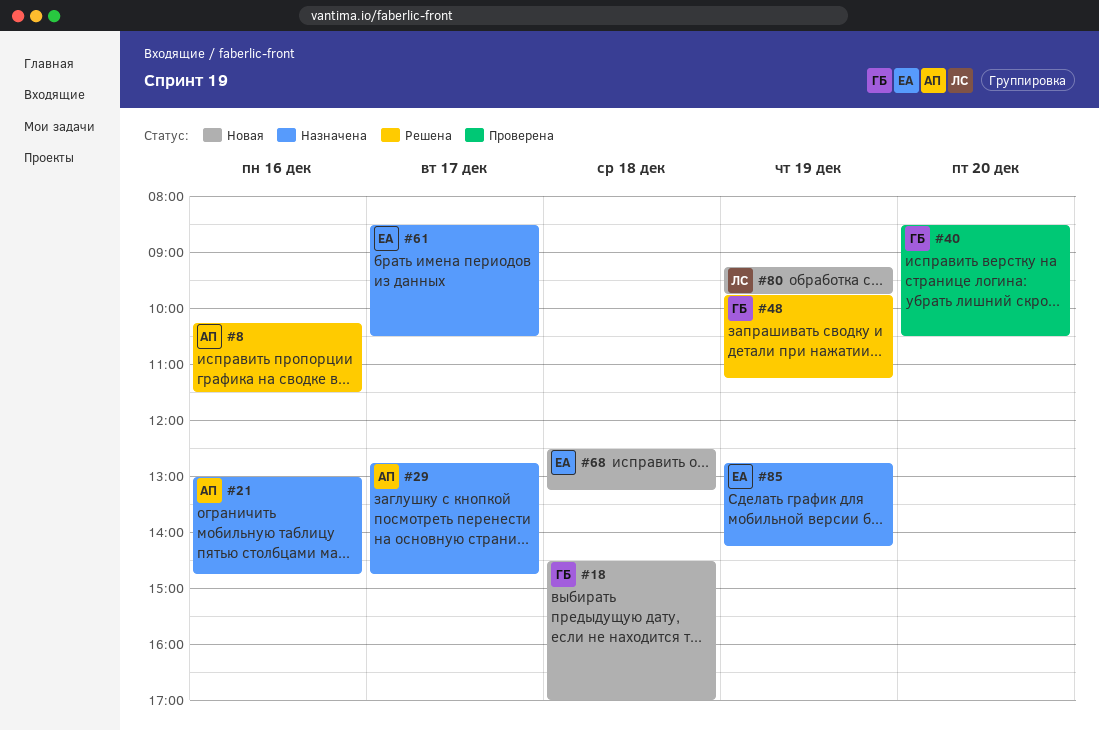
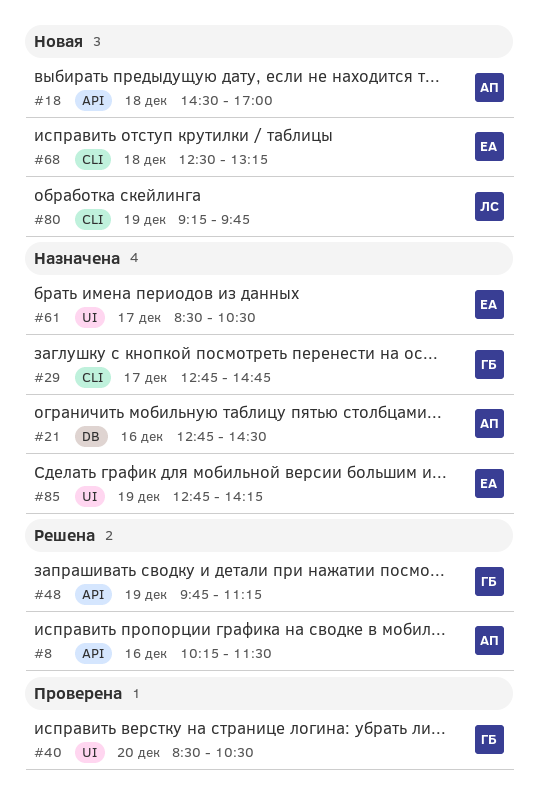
#18, owner: ГБ -> АП
#21, begins: 13:00 -> 12:45
#21, ends: 14:45 -> 14:30
#29, owner: АП -> ГБ

